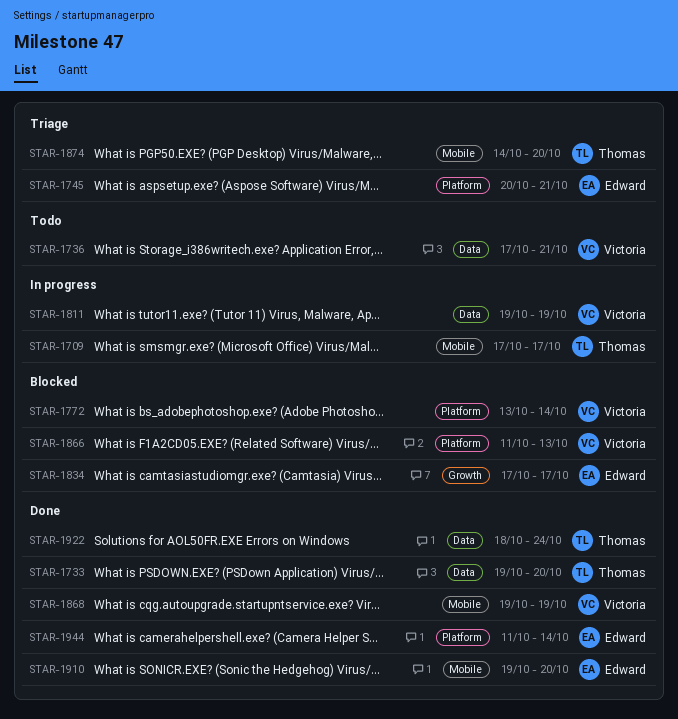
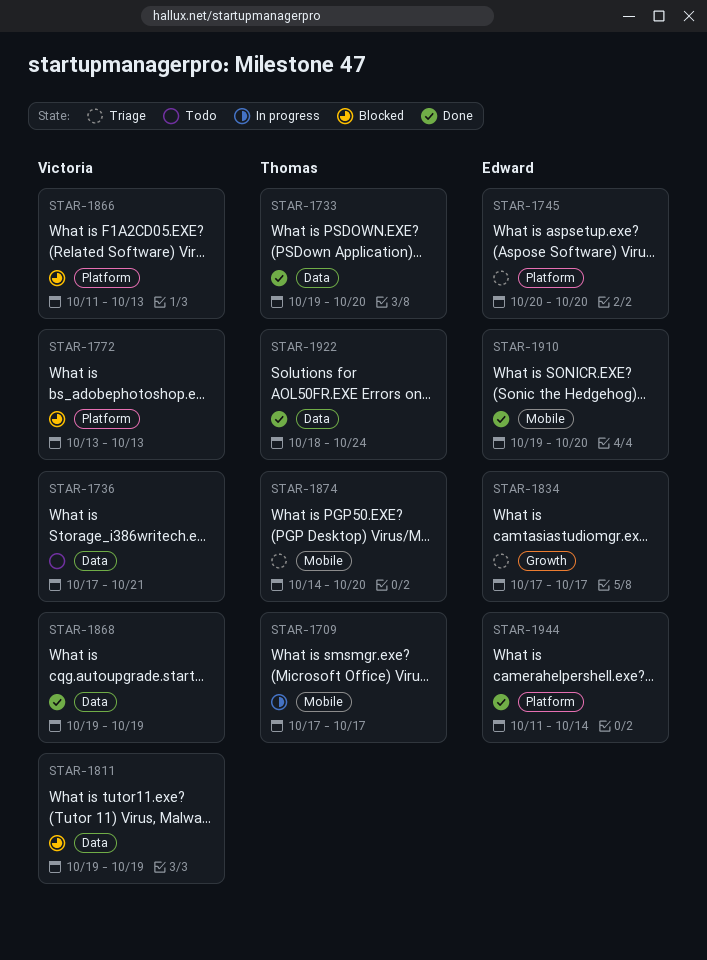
STAR-1745, due: Oct 21 -> Oct 20
STAR-1772, due: Oct 14 -> Oct 13
STAR-1811, status: In progress -> Blocked
STAR-1834, status: Blocked -> Triage
STAR-1868, label: Mobile -> Data

